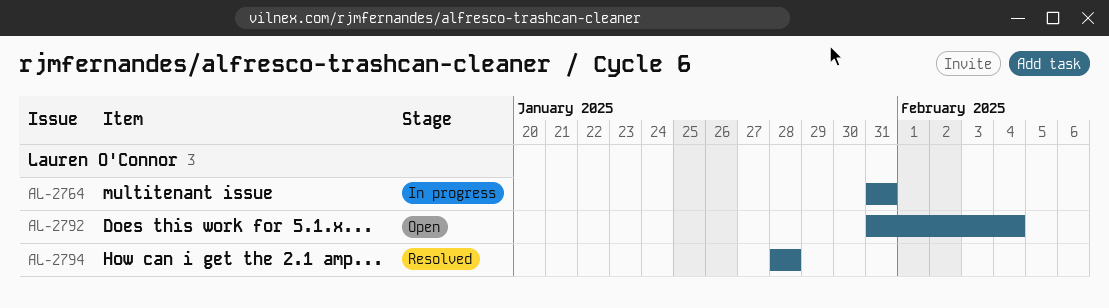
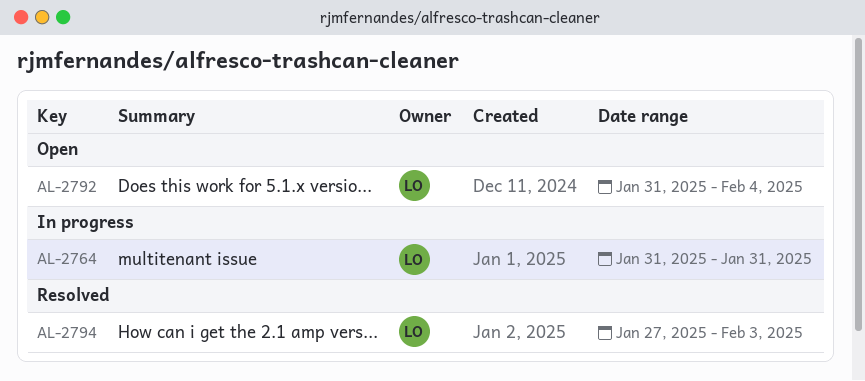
AL-2794, start: Jan 28 -> Jan 27
AL-2794, due: Jan 28 -> Feb 3

